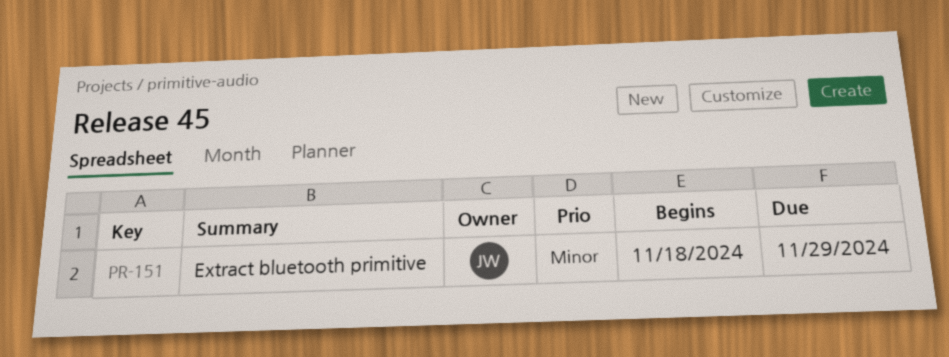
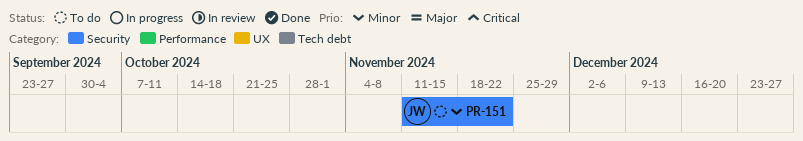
PR-151, start: Nov 18 -> Nov 11
PR-151, due: Nov 29 -> Nov 22

